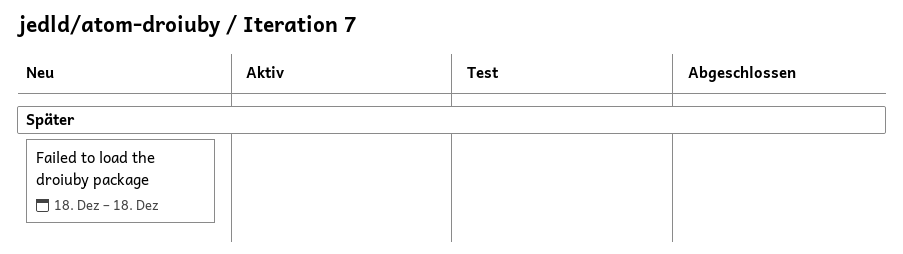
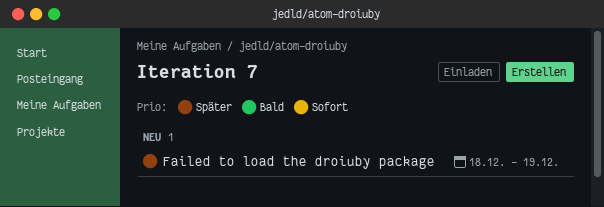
Failed to load the droiuby package, due: Dec 18 -> Dec 19

